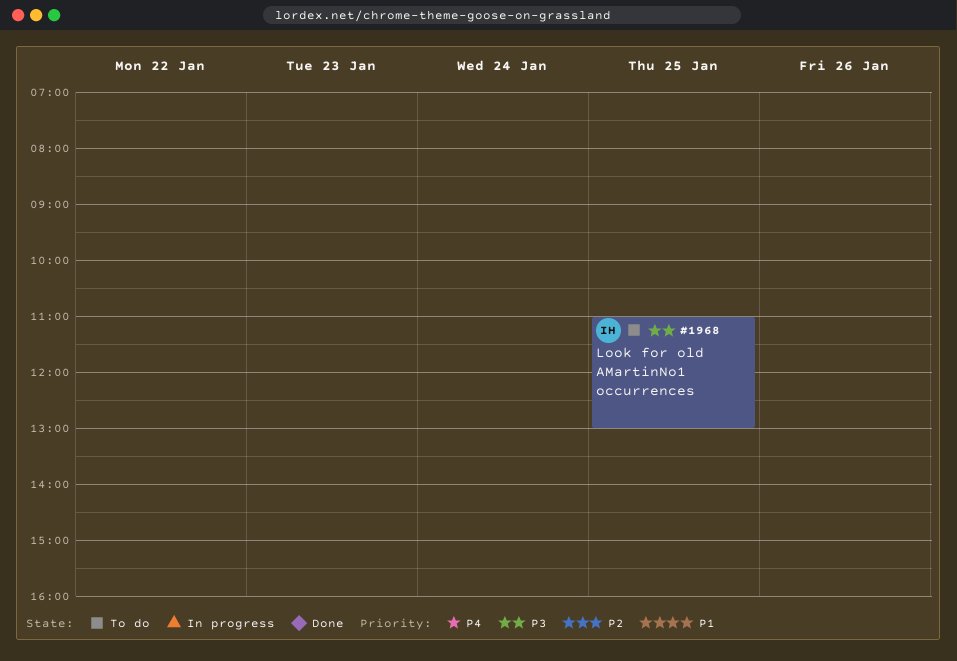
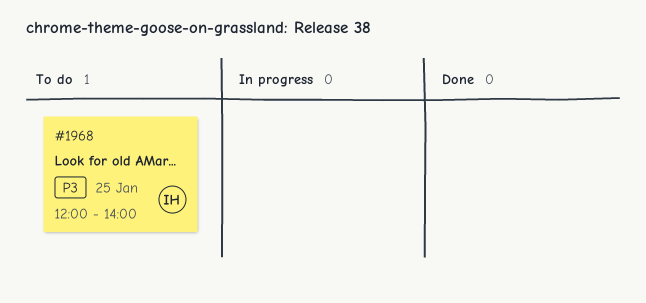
#1968, begins: 11:00 -> 12:00
#1968, ends: 13:00 -> 14:00

